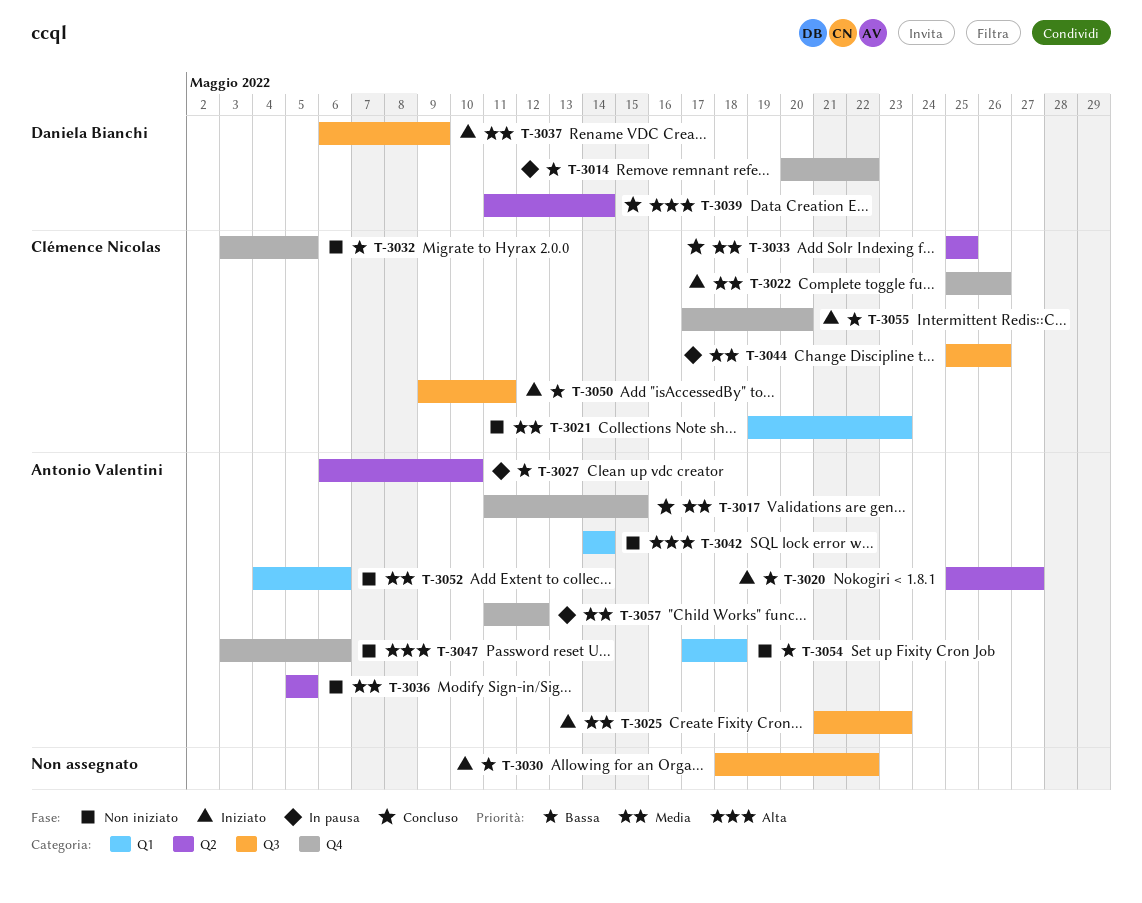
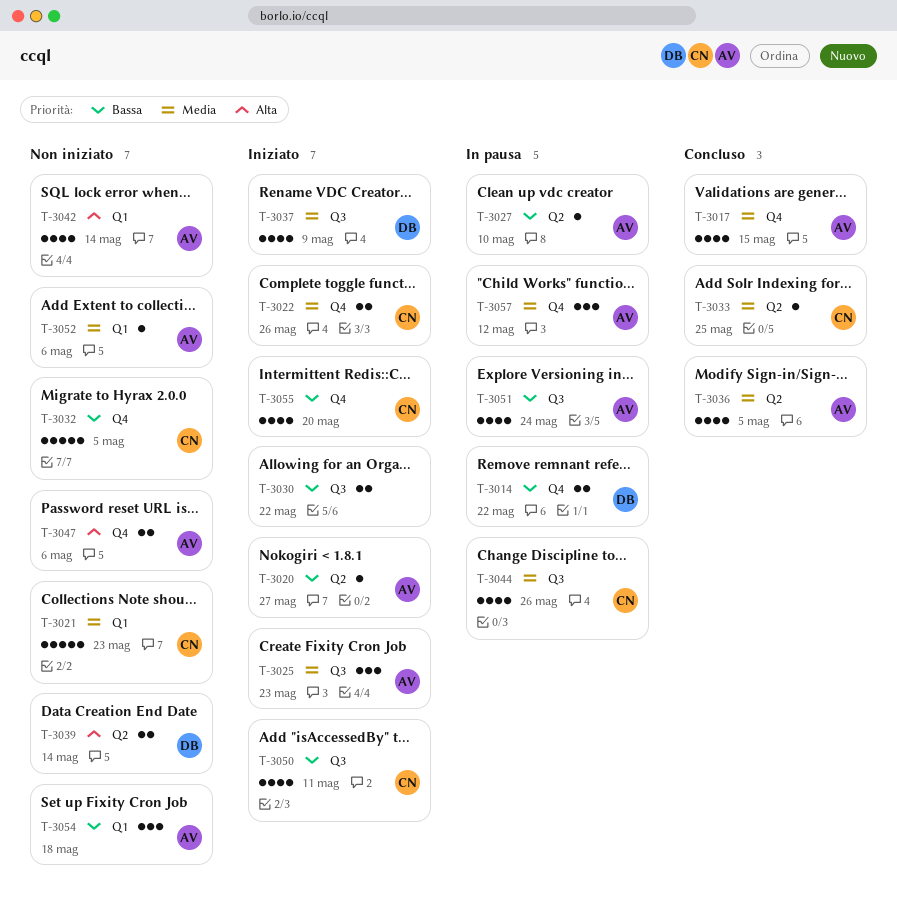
T-3036, status: Non iniziato -> Concluso
T-3039, status: Concluso -> Non iniziato
T-3051: none -> present

